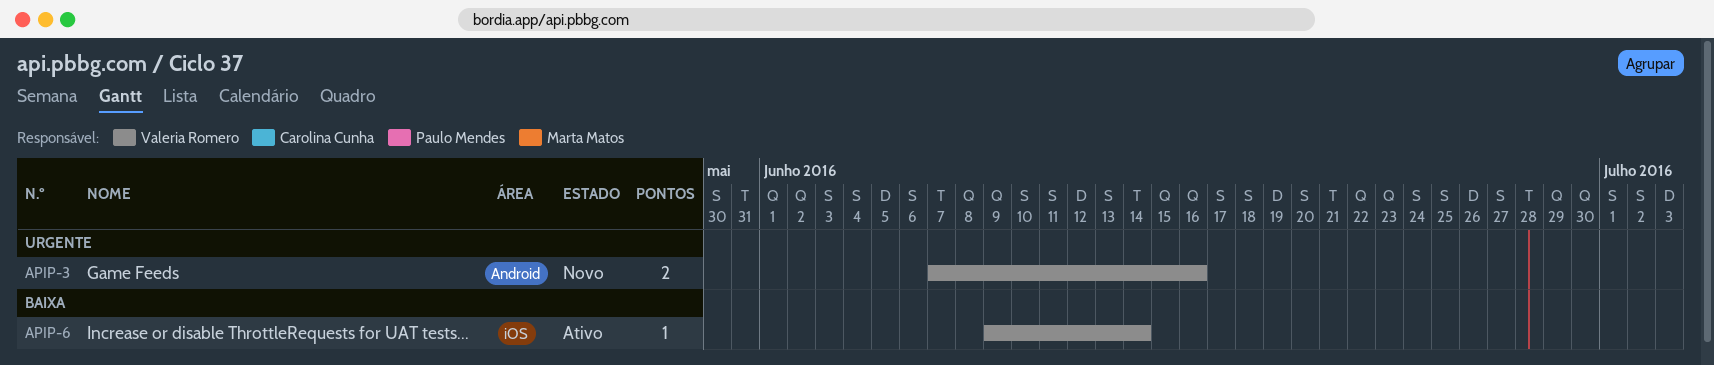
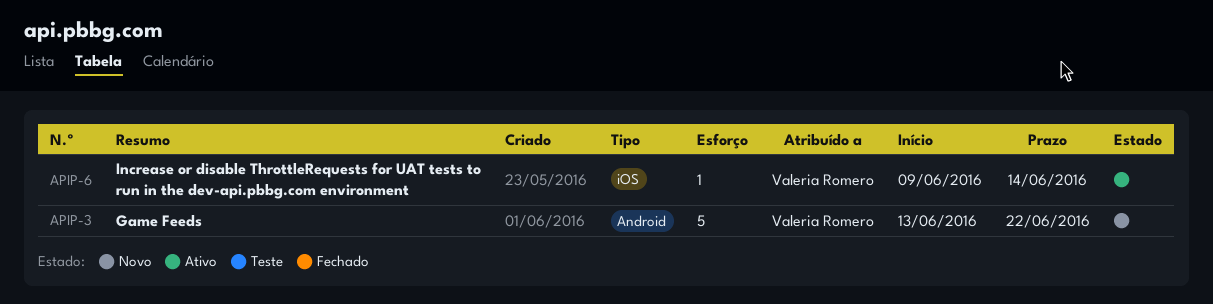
APIP-3, estimate: 2 -> 5
APIP-3, start: Jun 7 -> Jun 13
APIP-3, due: Jun 16 -> Jun 22

